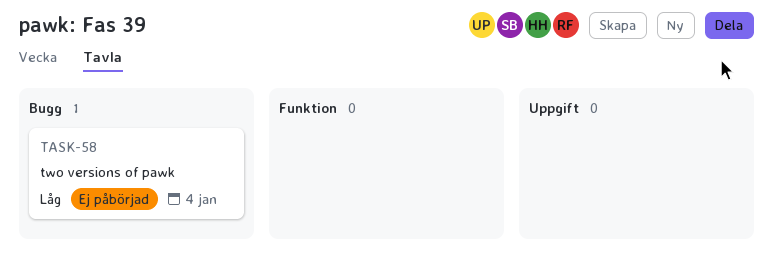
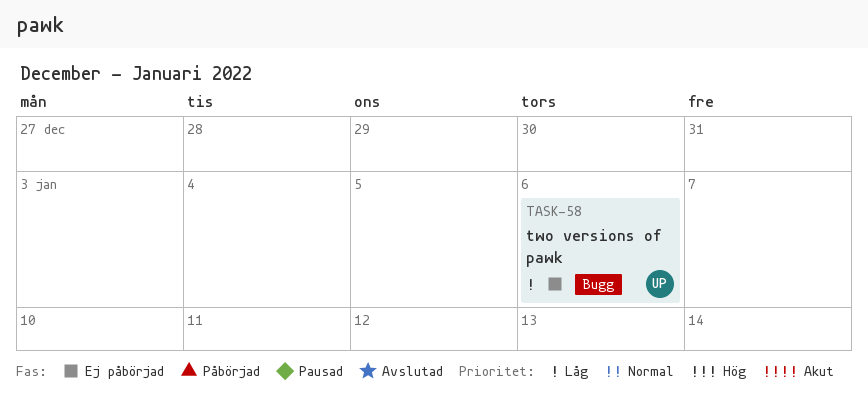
TASK-58, due: Jan 4 -> Jan 6

